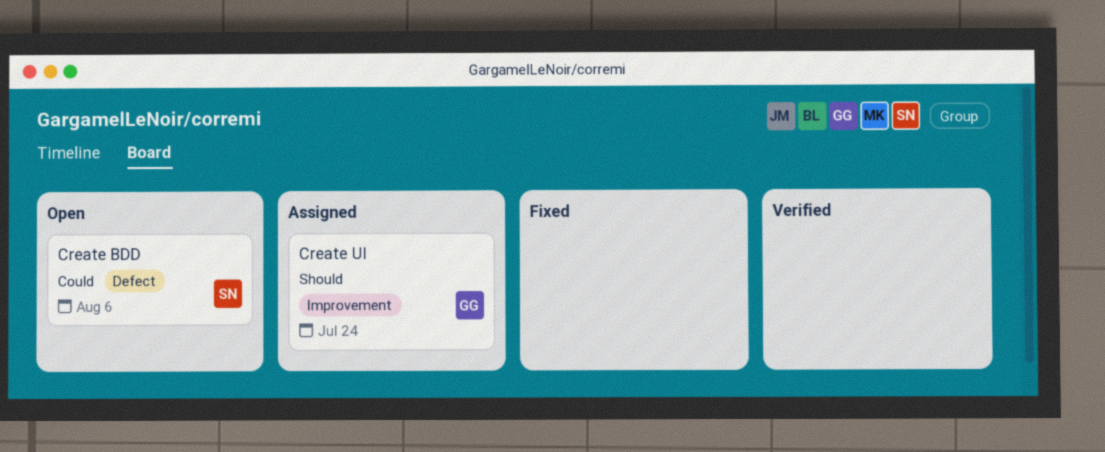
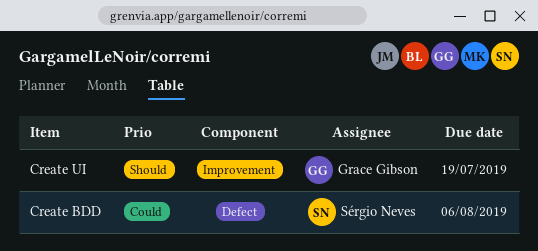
Create UI, due: Jul 24 -> Jul 19

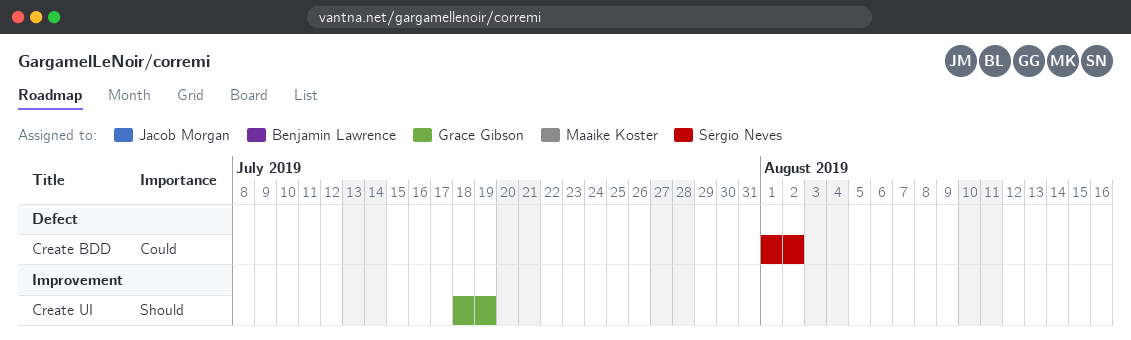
Create BDD, due: Aug 6 -> Aug 2

